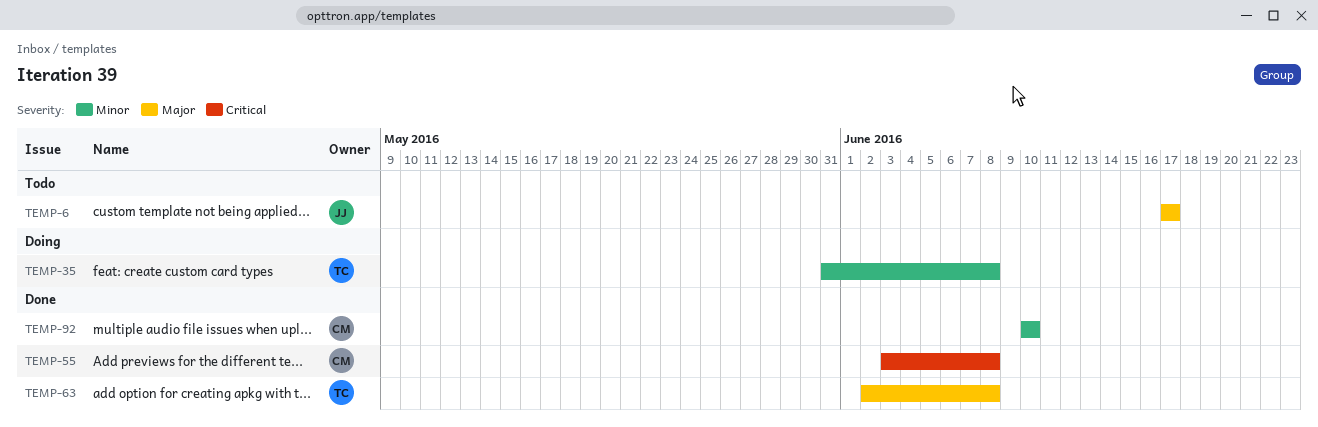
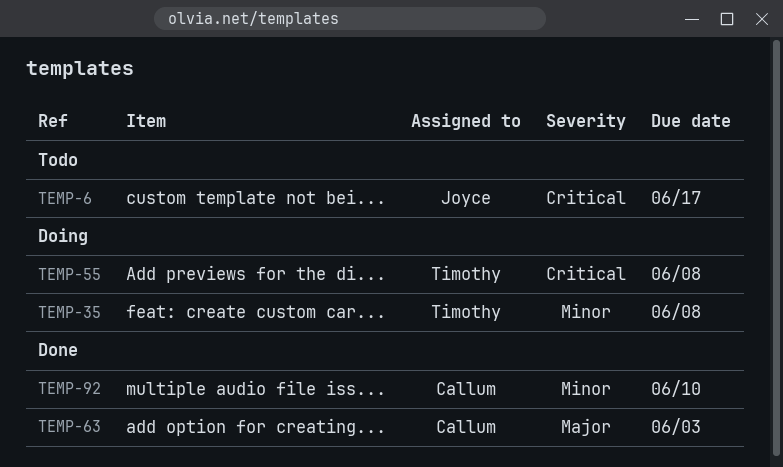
TEMP-6, priority: Major -> Critical
TEMP-55, status: Done -> Doing
TEMP-55, owner: Callum -> Timothy
TEMP-63, owner: Timothy -> Callum
TEMP-63, due: Jun 8 -> Jun 3

